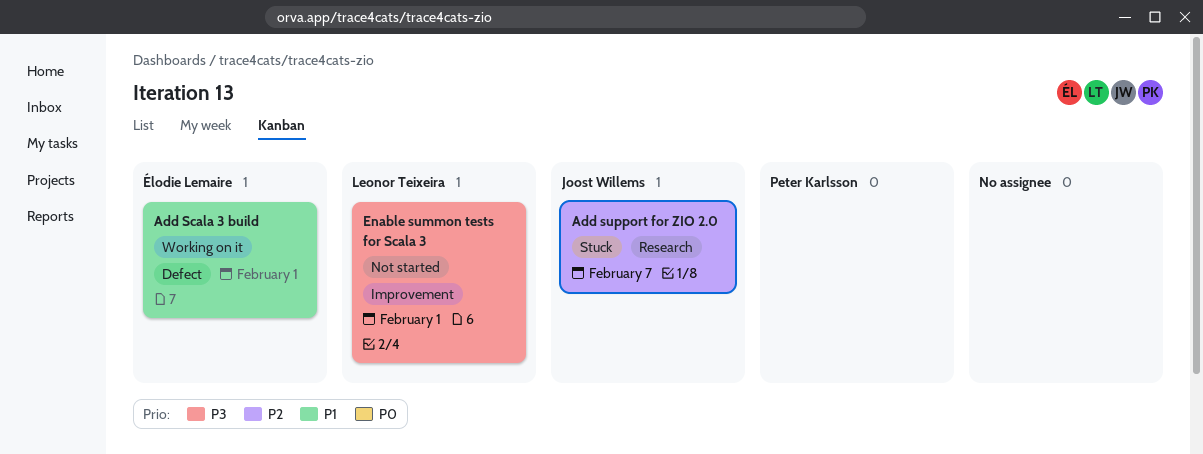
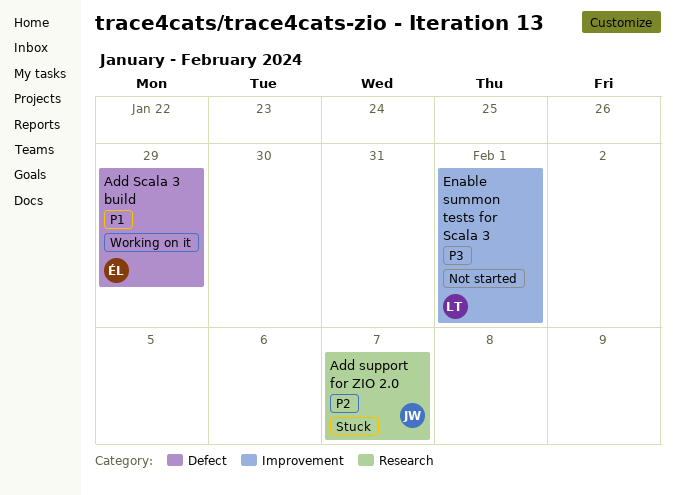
Add Scala 3 build, due: Feb 1 -> Jan 29

